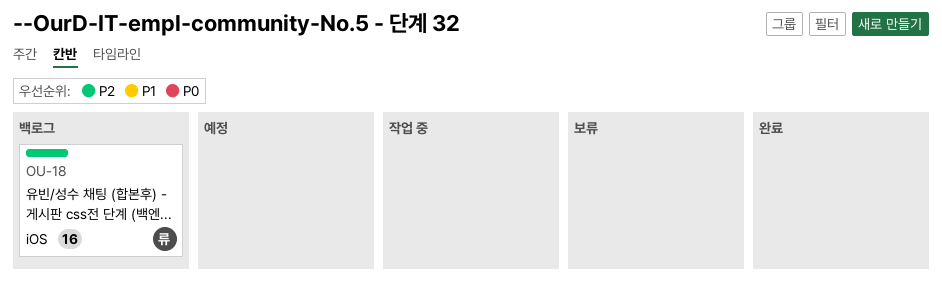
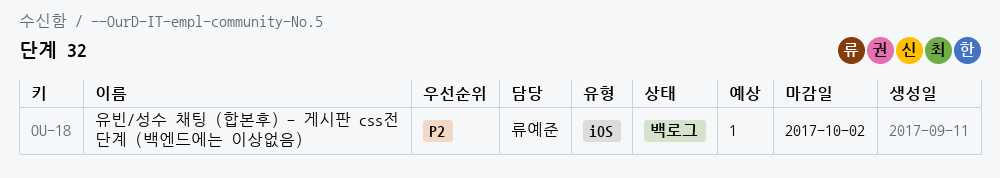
OU-18, estimate: 16 -> 1

